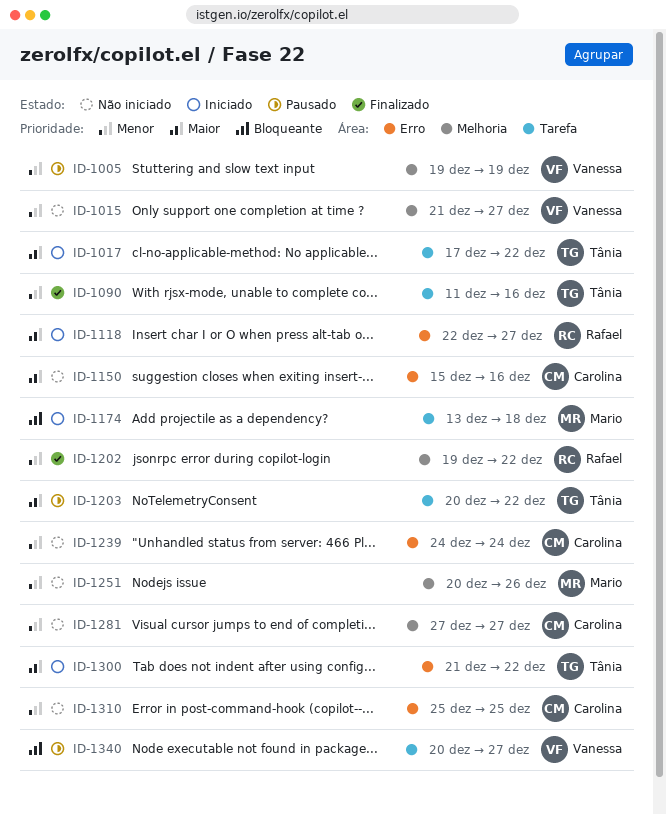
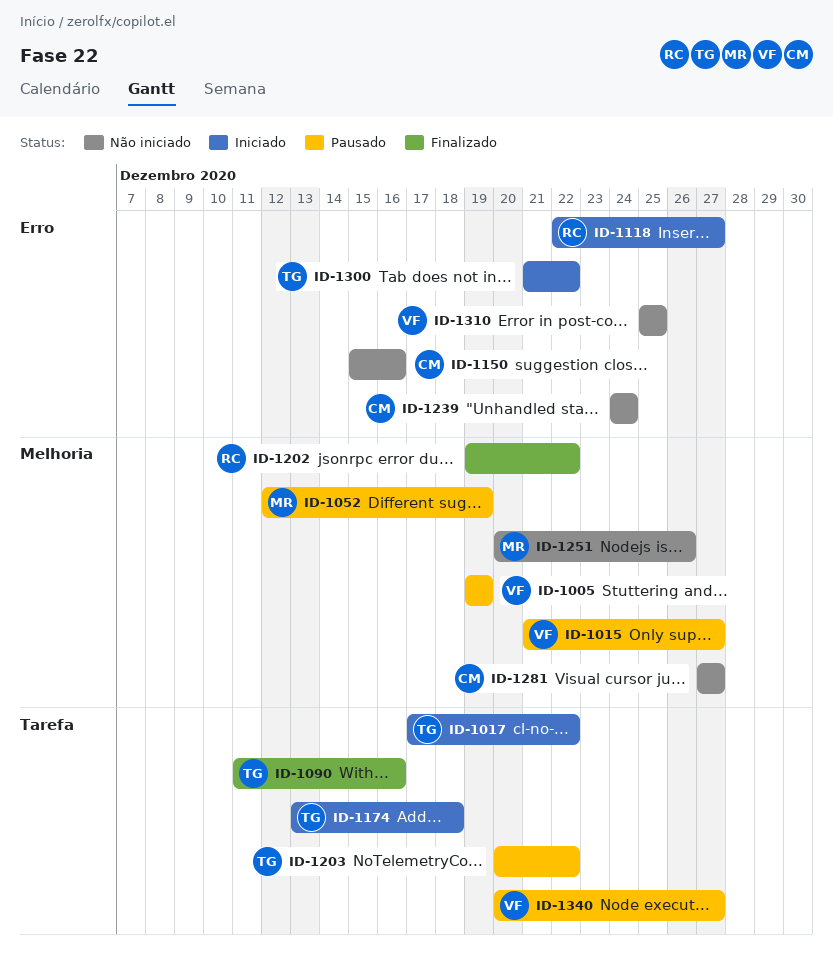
ID-1015, status: Não iniciado -> Pausado
ID-1052: none -> present
ID-1174, owner: Mario -> Tânia
ID-1310, owner: Carolina -> Vanessa

